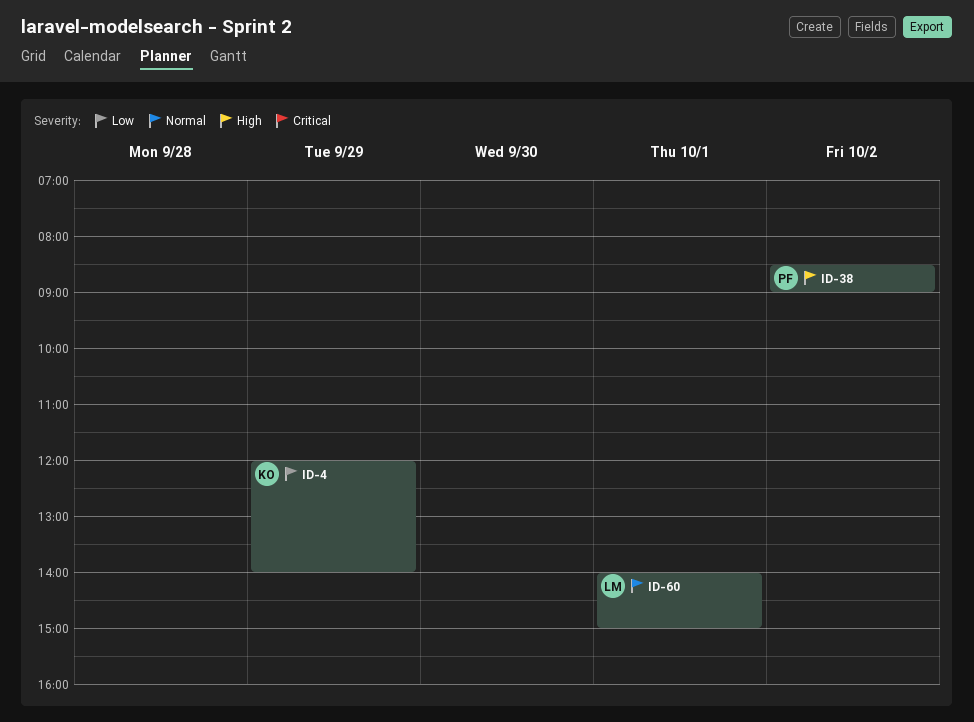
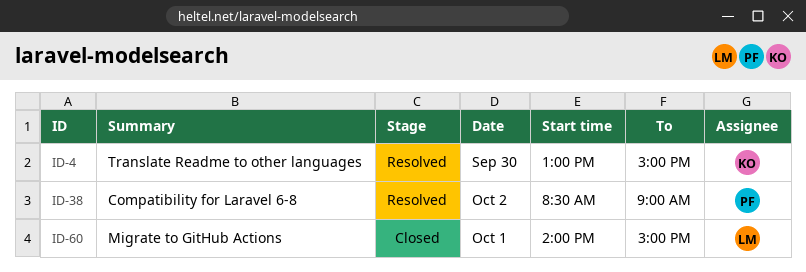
ID-4, day: Sep 29 -> Sep 30
ID-4, begins: 12:00 -> 13:00
ID-4, ends: 14:00 -> 15:00

